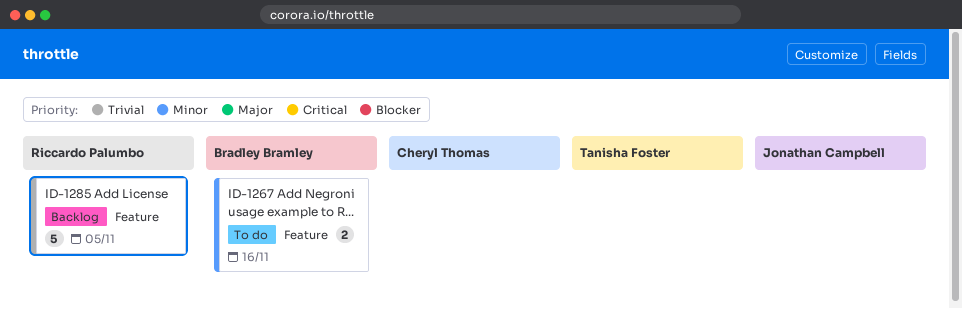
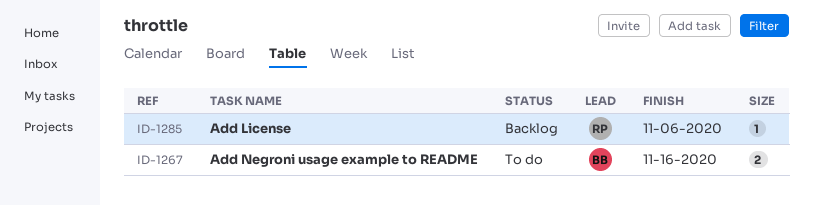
ID-1285, estimate: 5 -> 1
ID-1285, due: Nov 5 -> Nov 6

